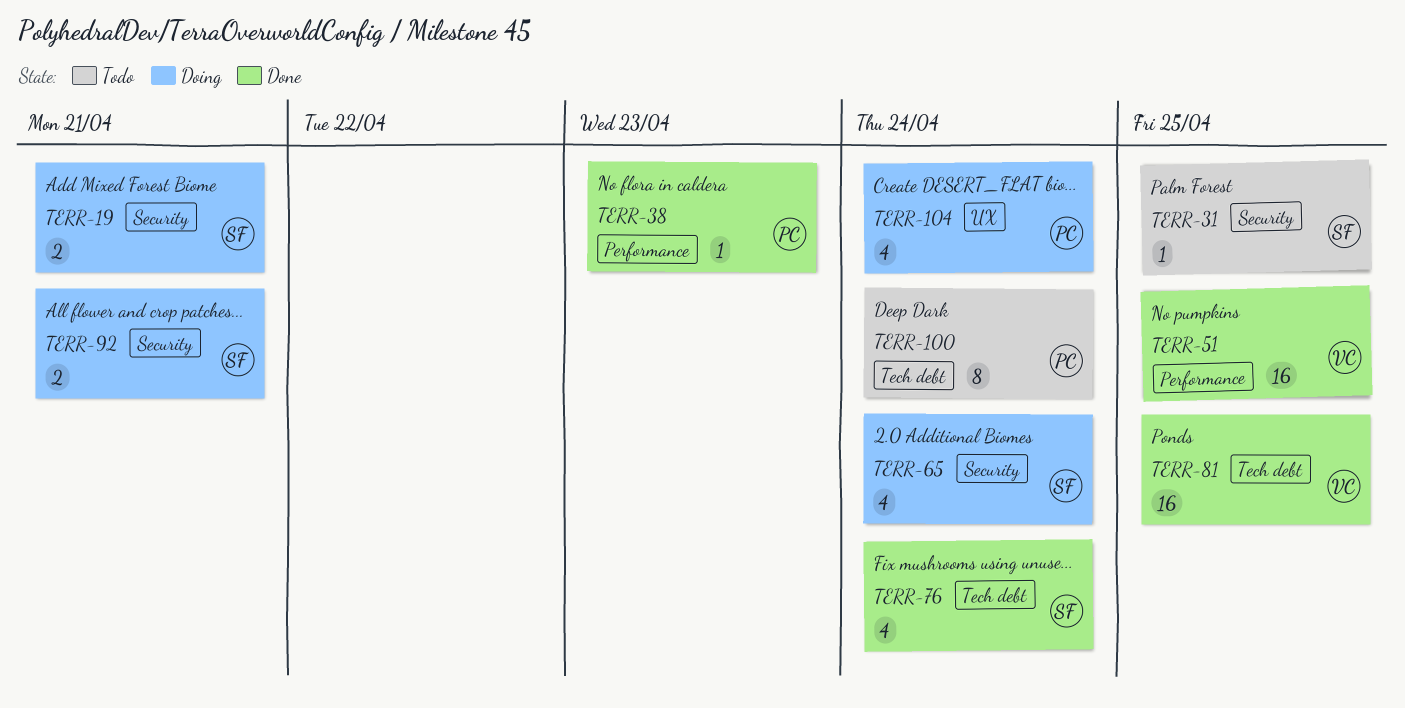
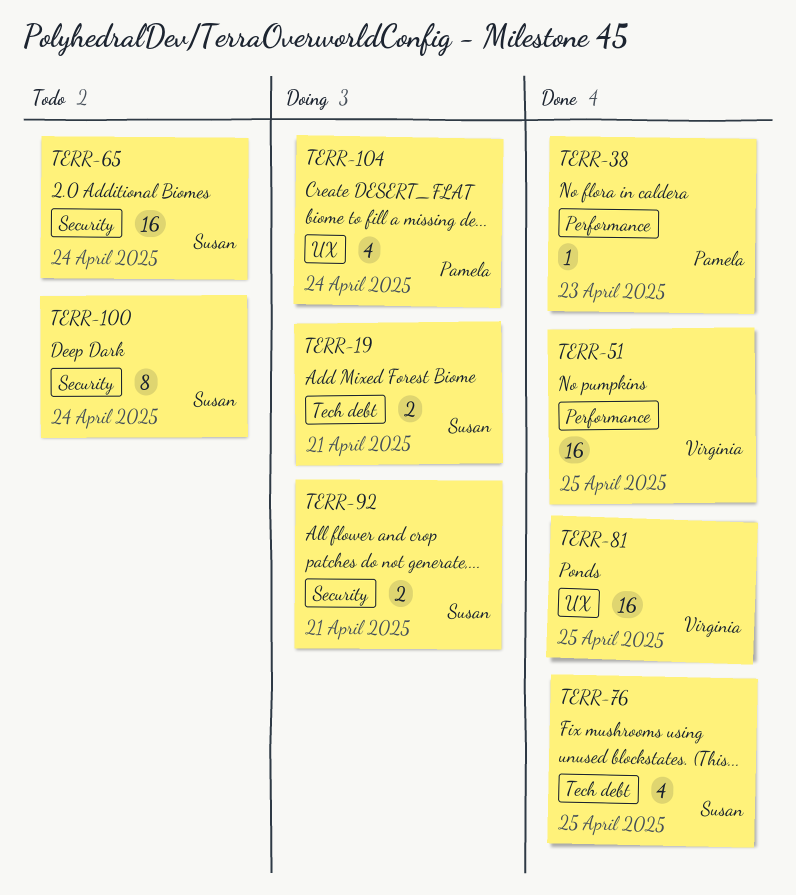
TERR-19, label: Security -> Tech debt
TERR-31: present -> none
TERR-65, status: Doing -> Todo
TERR-65, estimate: 4 -> 16
TERR-76, due: Apr 24 -> Apr 25
TERR-81, label: Tech debt -> UX
TERR-100, owner: Pamela -> Susan
TERR-100, label: Tech debt -> Security

